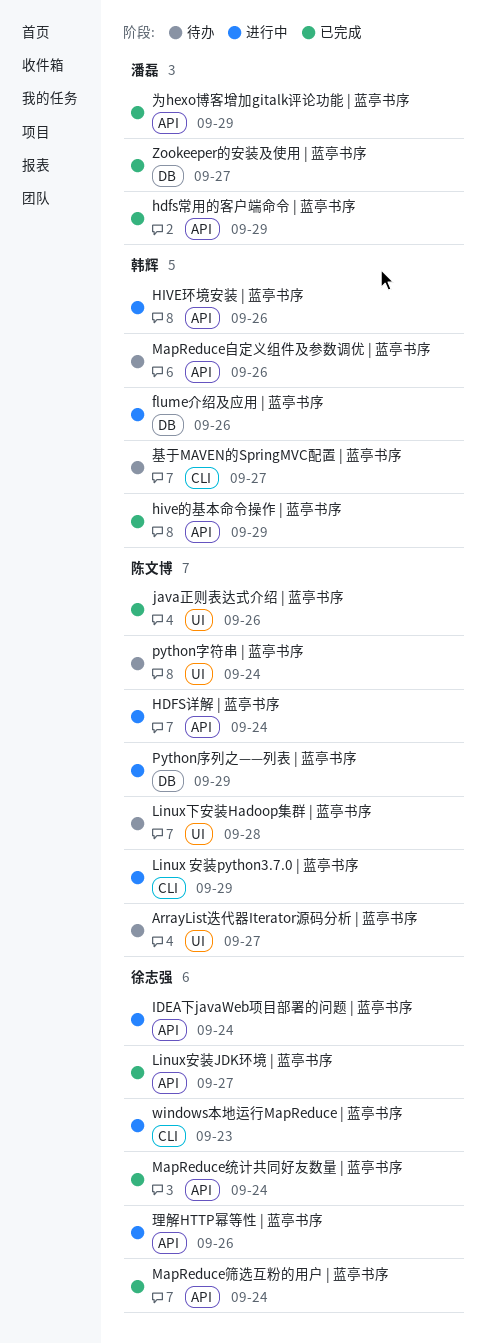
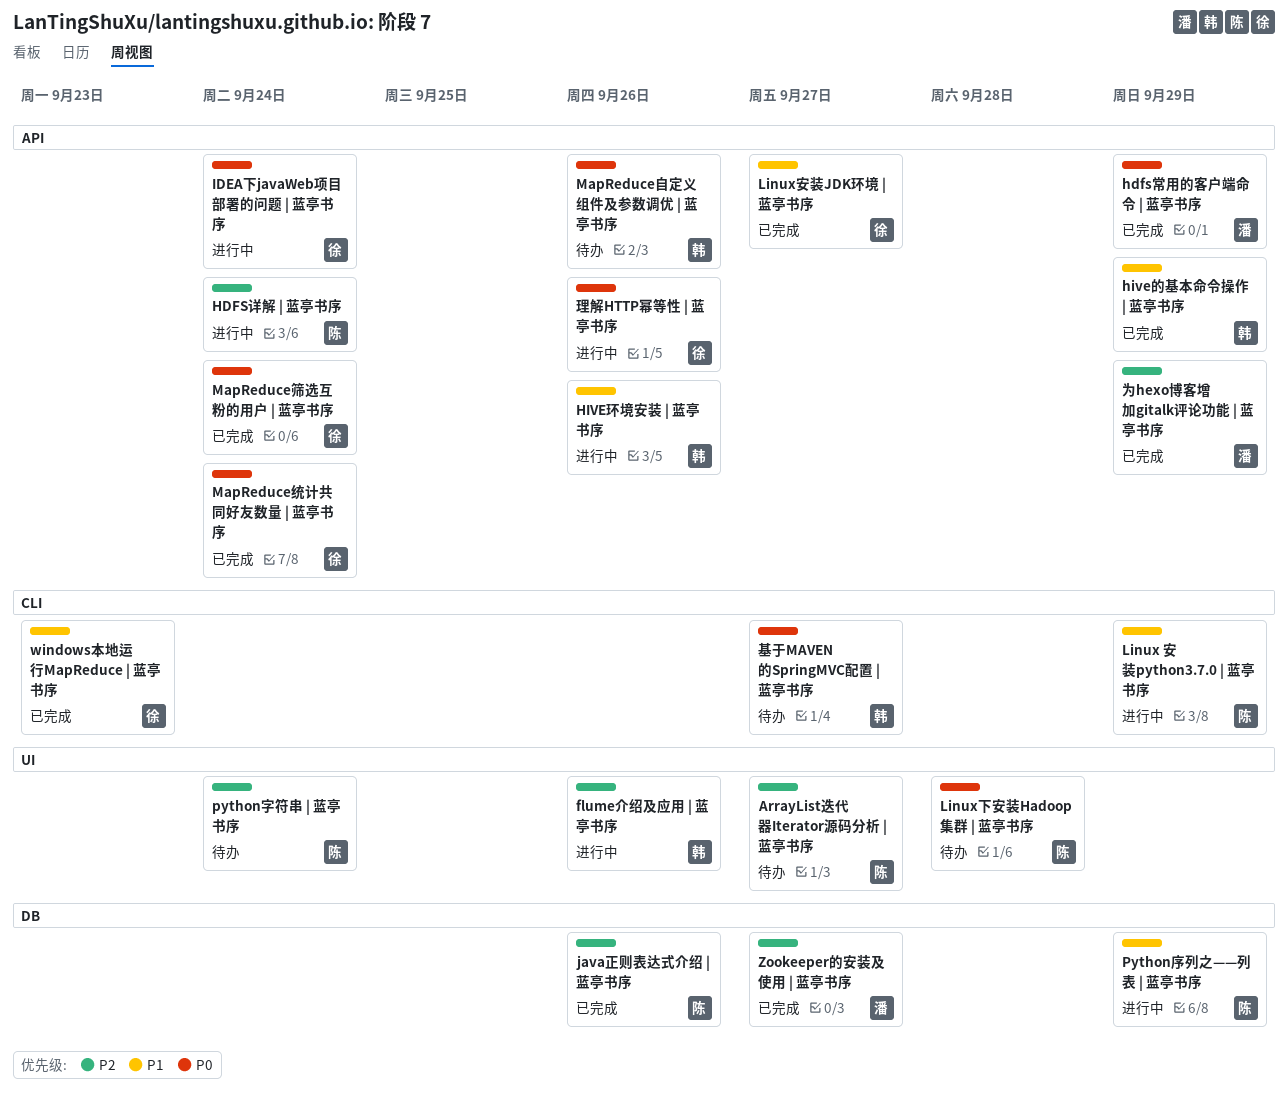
flume介绍及应用 | 蓝亭书序, label: DB -> UI
java正则表达式介绍 | 蓝亭书序, label: UI -> DB
windows本地运行MapReduce | 蓝亭书序, status: 进行中 -> 已完成

